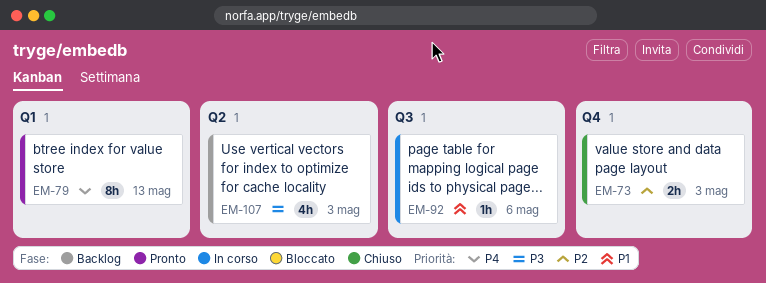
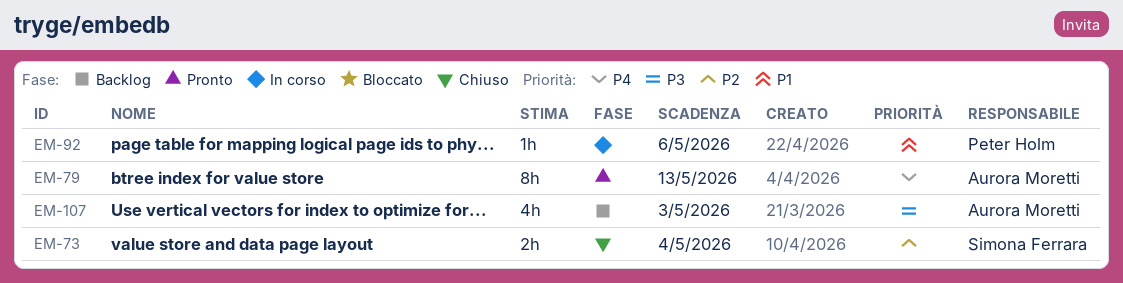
EM-73, due: May 3 -> May 4

